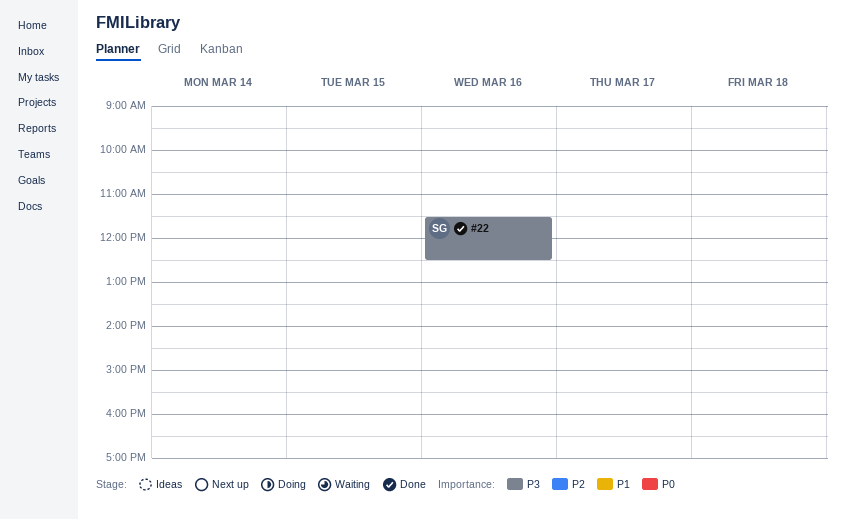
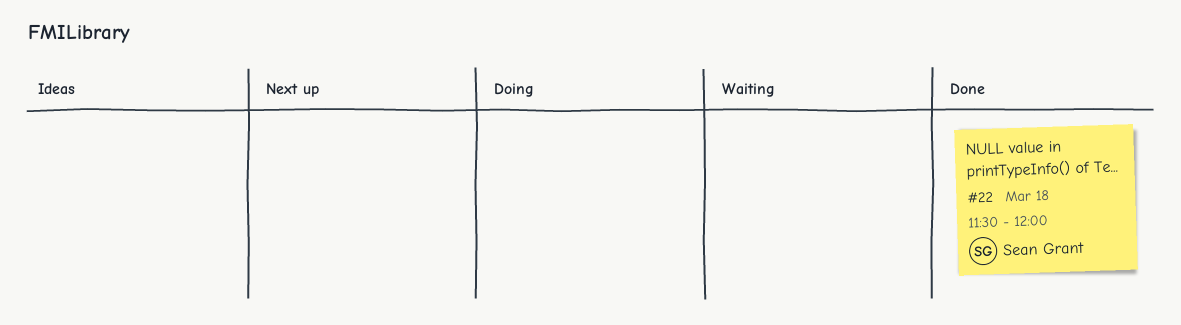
#22, day: Mar 16 -> Mar 18
#22, ends: 12:30 -> 12:00

